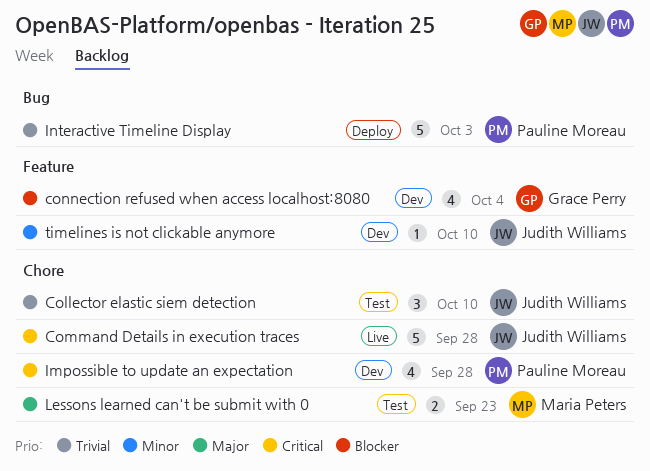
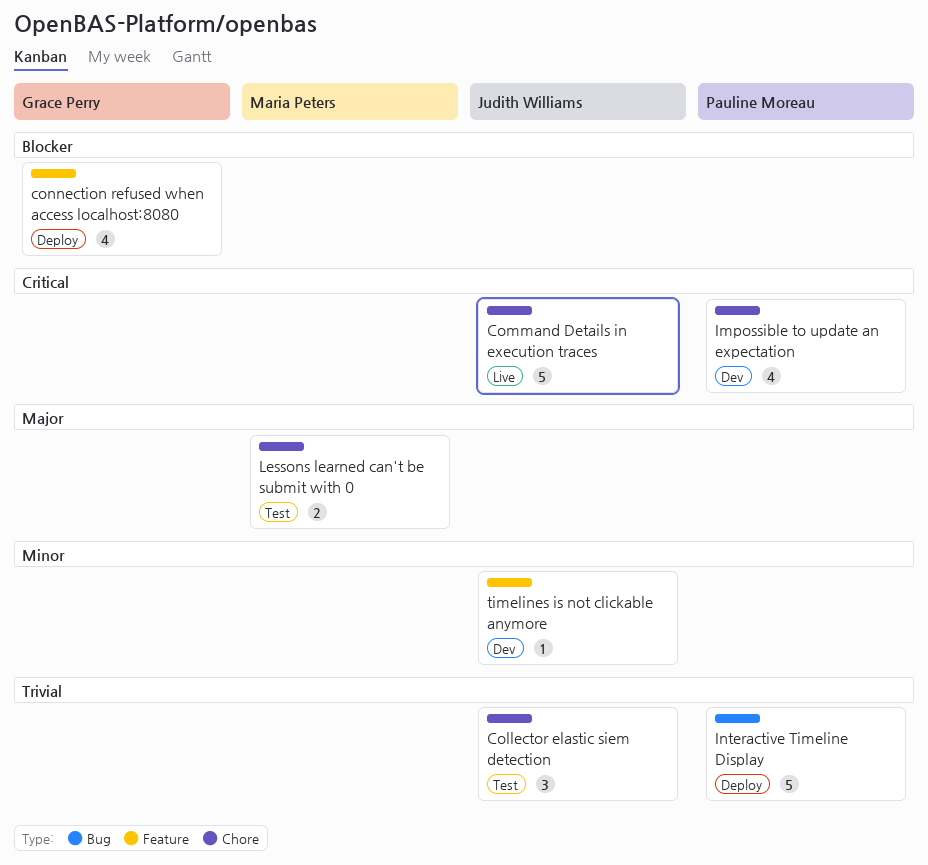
connection refused when access localhost:8080, status: Dev -> Deploy

